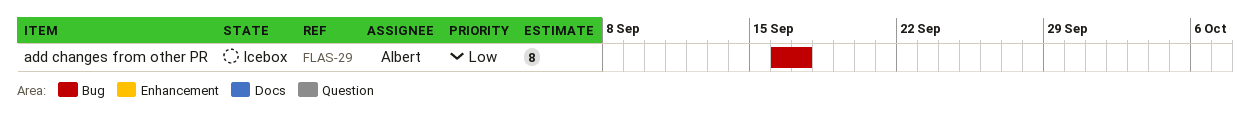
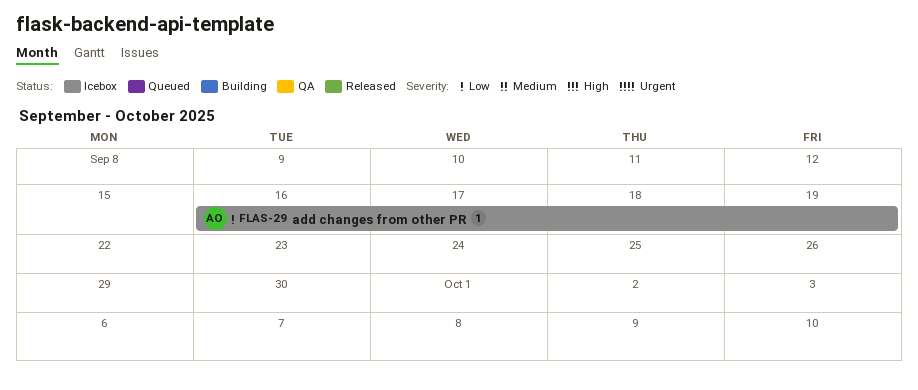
FLAS-29, estimate: 8 -> 1
FLAS-29, due: Sep 17 -> Sep 19

